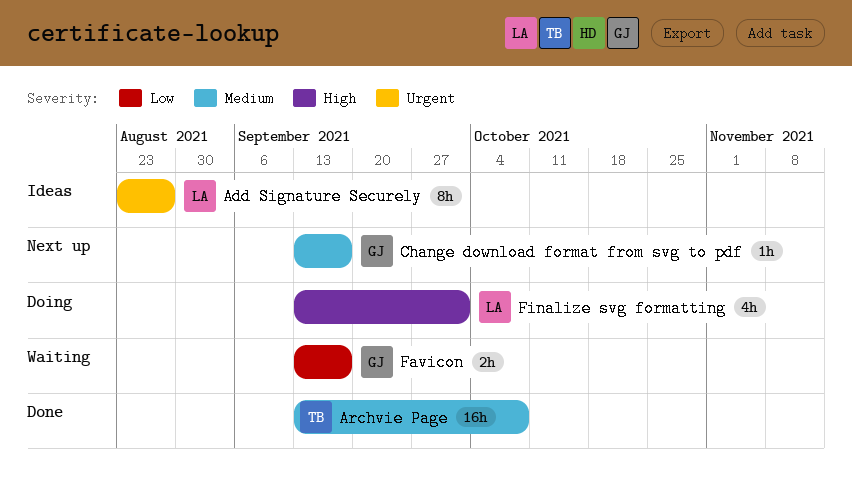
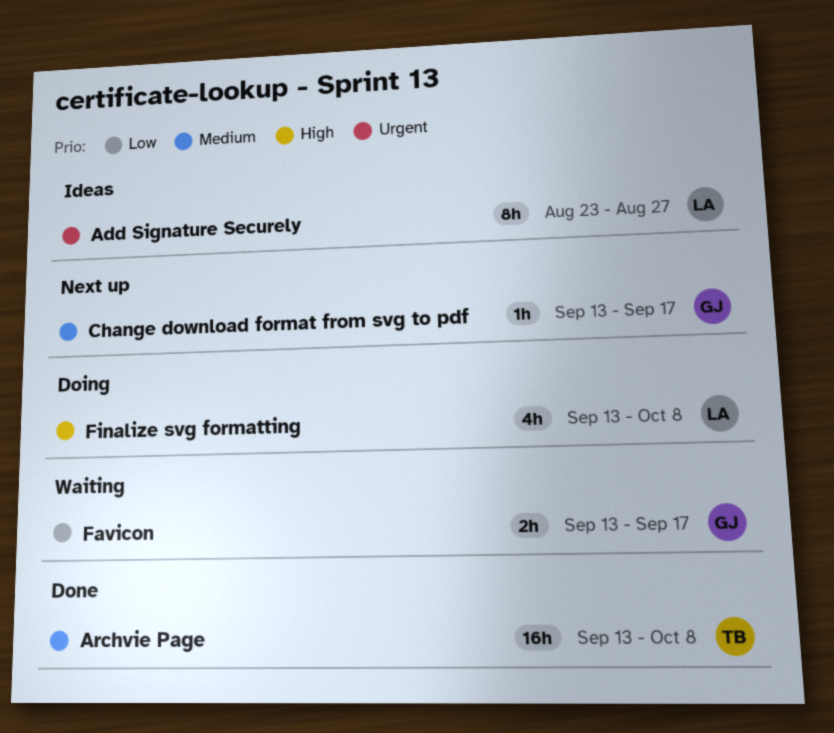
Finalize svg formatting, due: Oct 1 -> Oct 8

